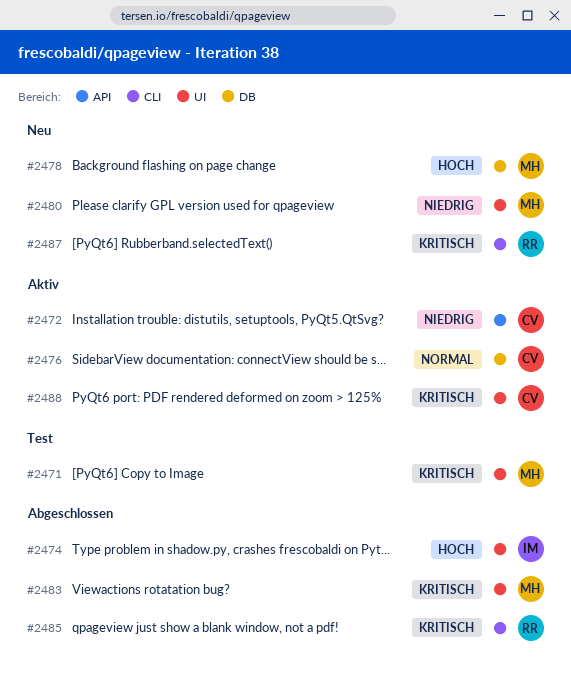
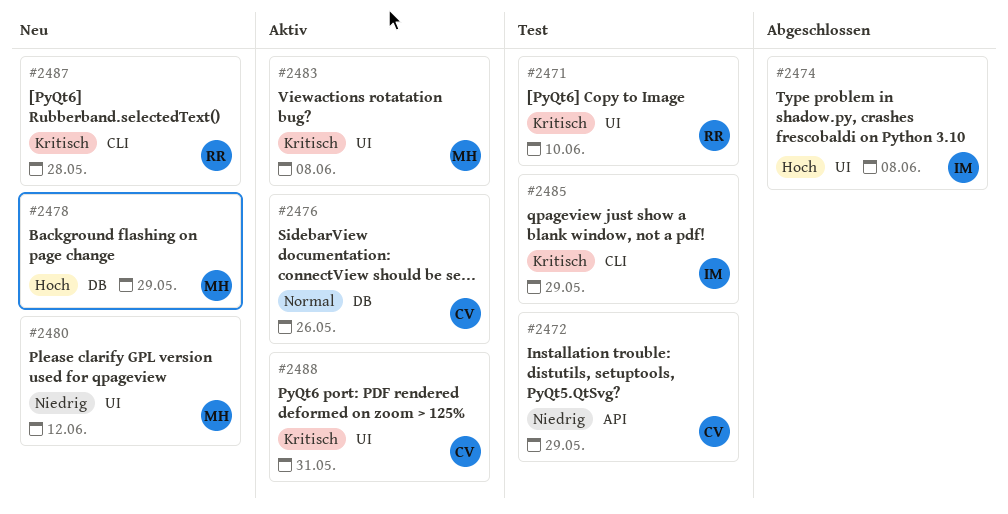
#2471, owner: MH -> RR
#2472, status: Aktiv -> Test
#2483, status: Abgeschlossen -> Aktiv
#2485, status: Abgeschlossen -> Test
#2485, owner: RR -> IM

